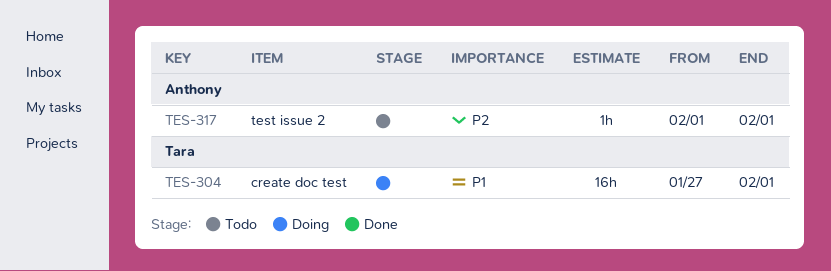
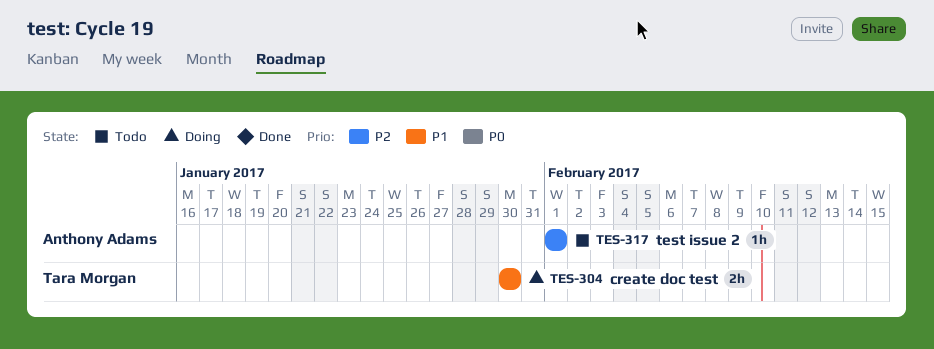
TES-304, estimate: 16h -> 2h
TES-304, start: Jan 27 -> Jan 30
TES-304, due: Feb 1 -> Jan 30

